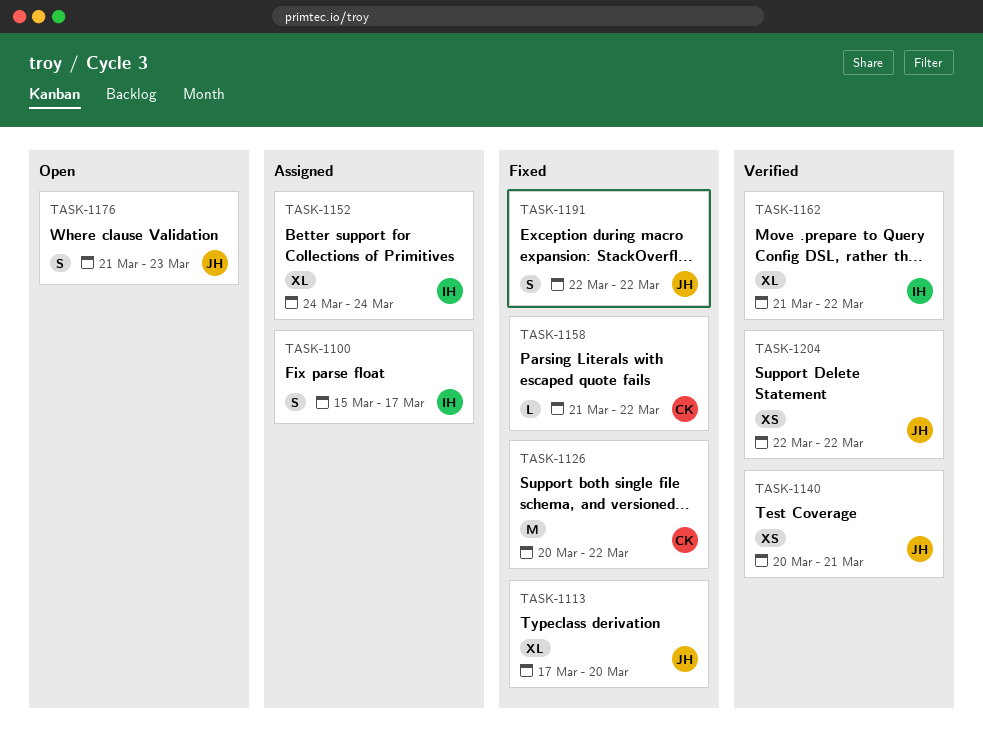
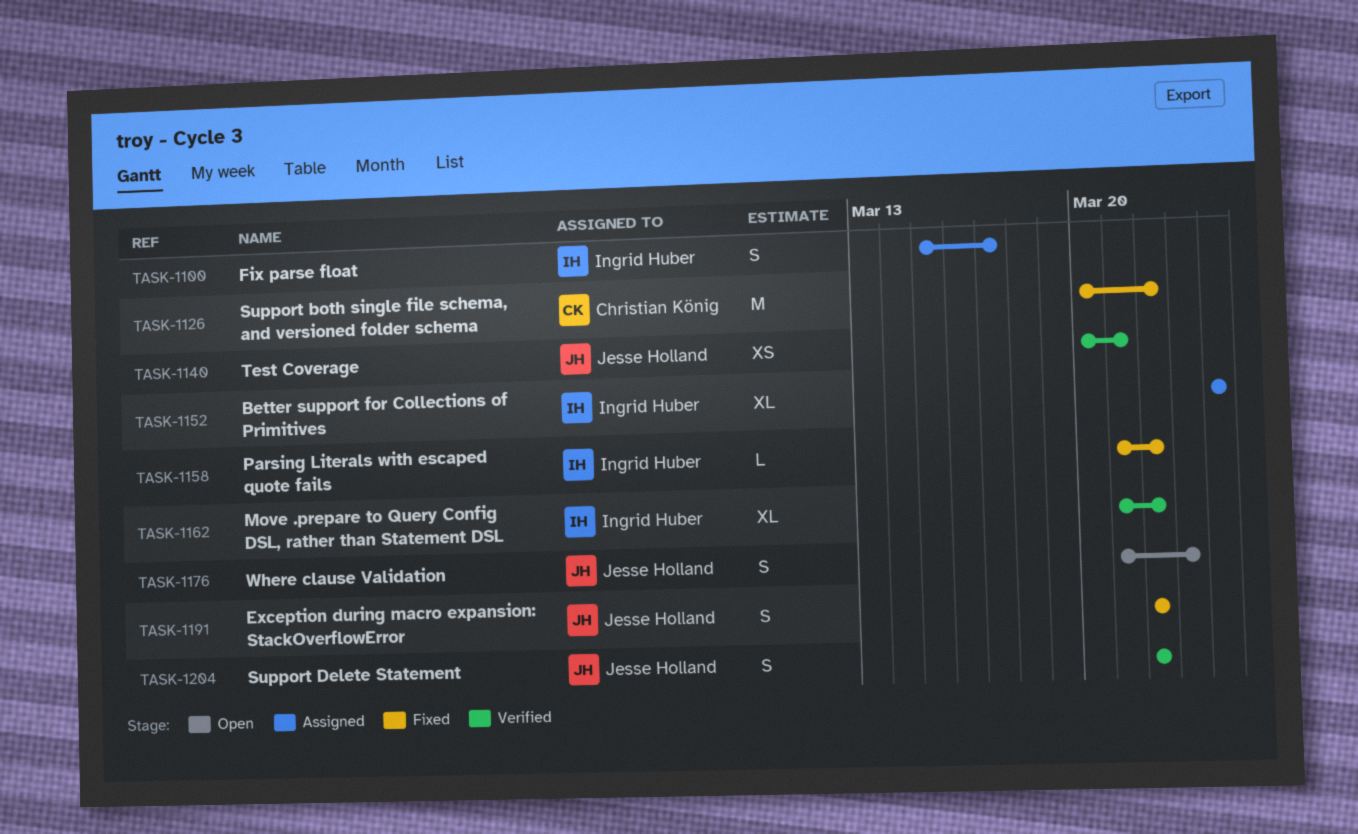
TASK-1113: present -> none
TASK-1158, owner: Christian König -> Ingrid Huber
TASK-1204, estimate: XS -> S

